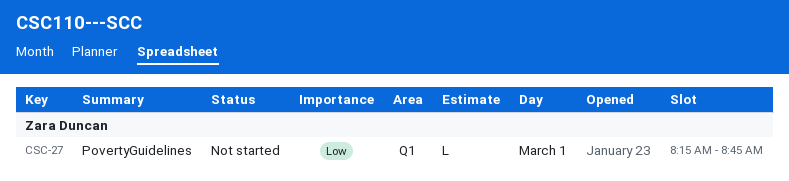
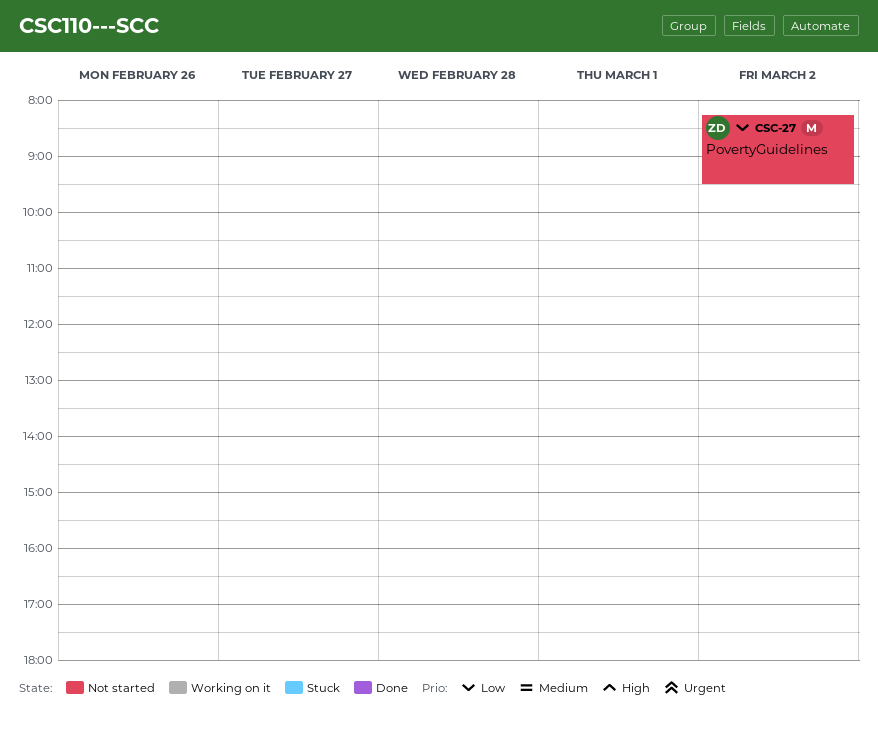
CSC-27, estimate: L -> M
CSC-27, day: Mar 1 -> Mar 2
CSC-27, ends: 08:45 -> 09:30

